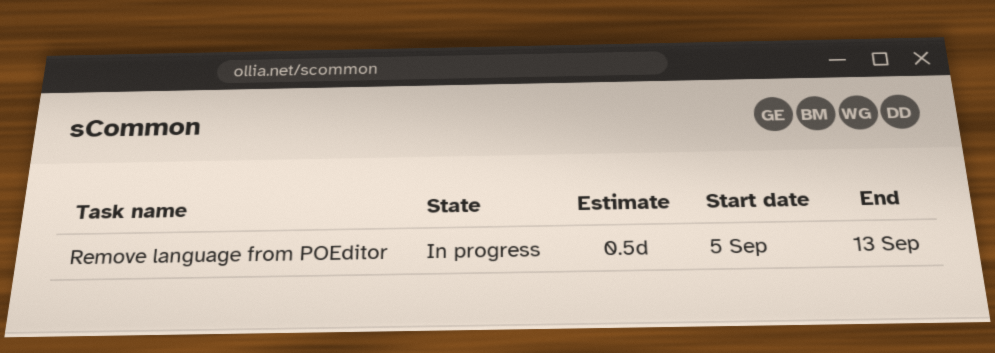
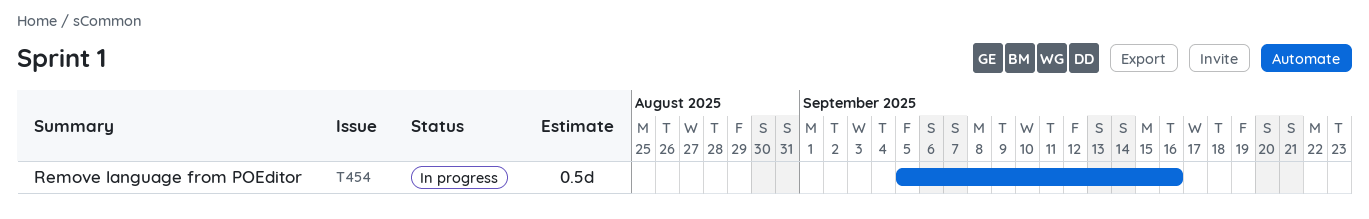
Remove language from POEditor, due: Sep 13 -> Sep 16

